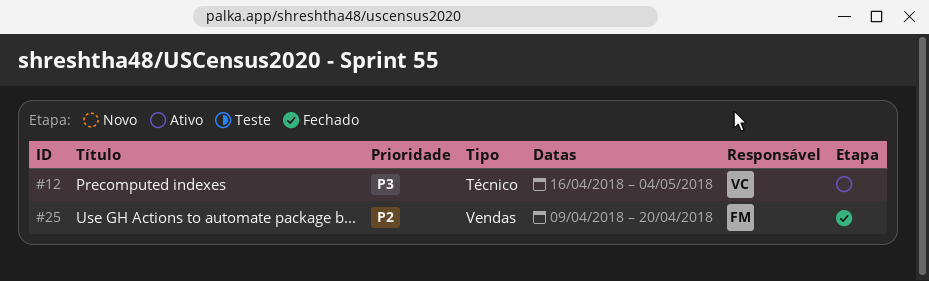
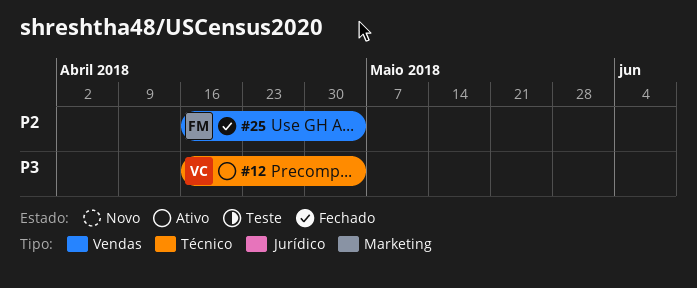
#25, start: Apr 9 -> Apr 16
#25, due: Apr 20 -> May 4

